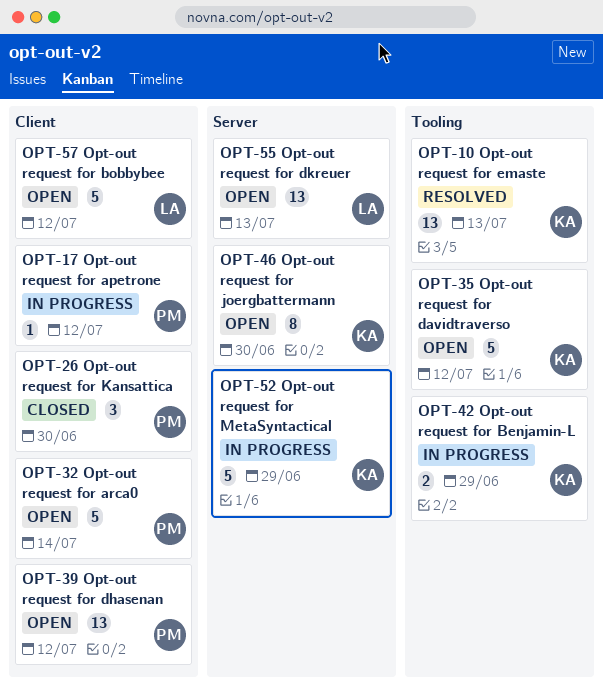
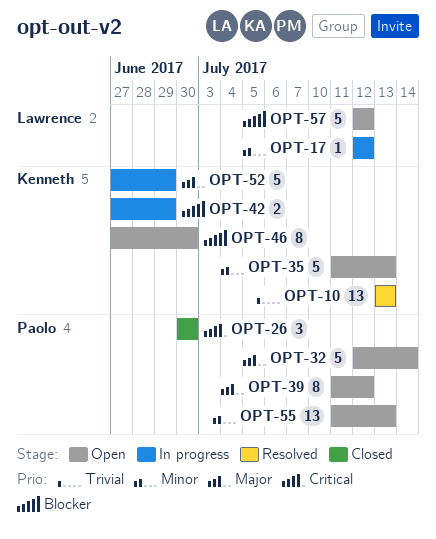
OPT-17, owner: Paolo -> Lawrence
OPT-35, due: Jul 12 -> Jul 13
OPT-39, estimate: 13 -> 8
OPT-55, owner: Lawrence -> Paolo

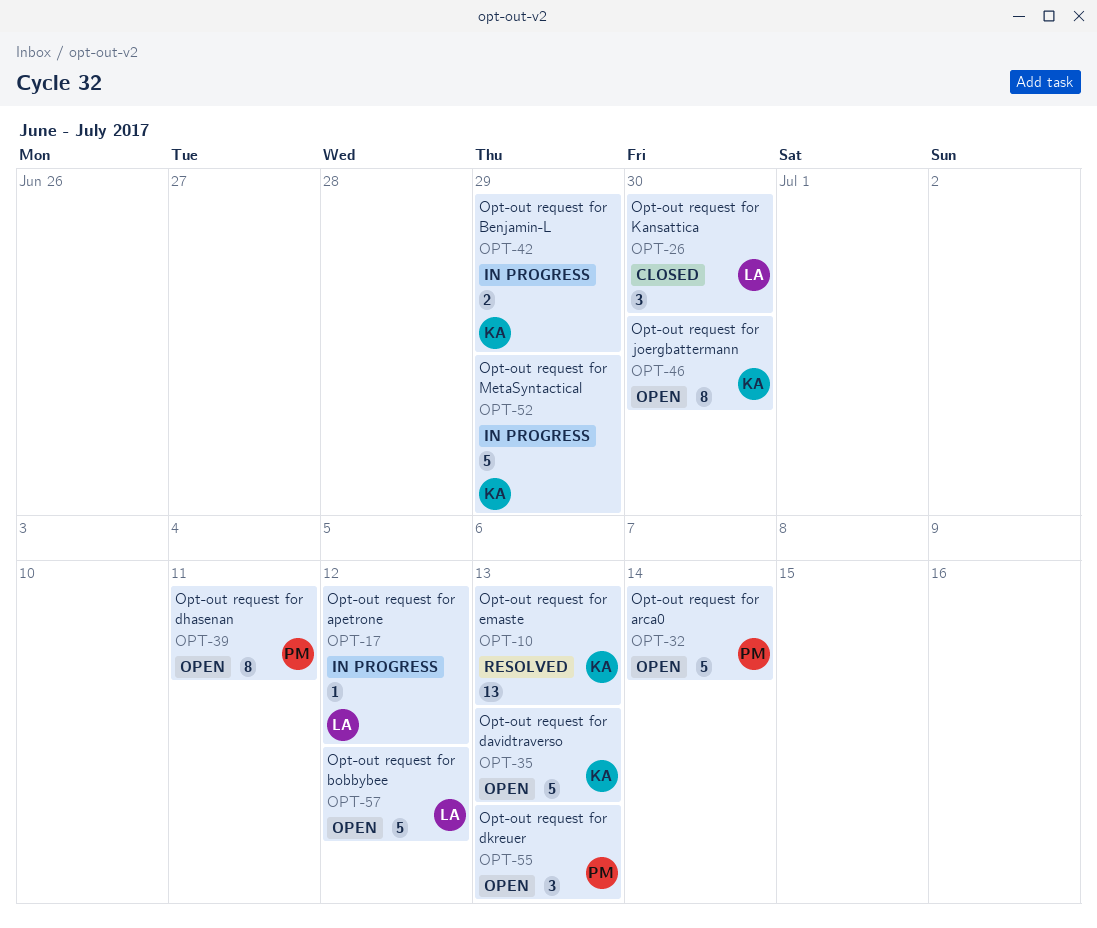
OPT-26, owner: Paolo -> Lawrence
OPT-39, due: Jul 12 -> Jul 11
OPT-55, estimate: 13 -> 3

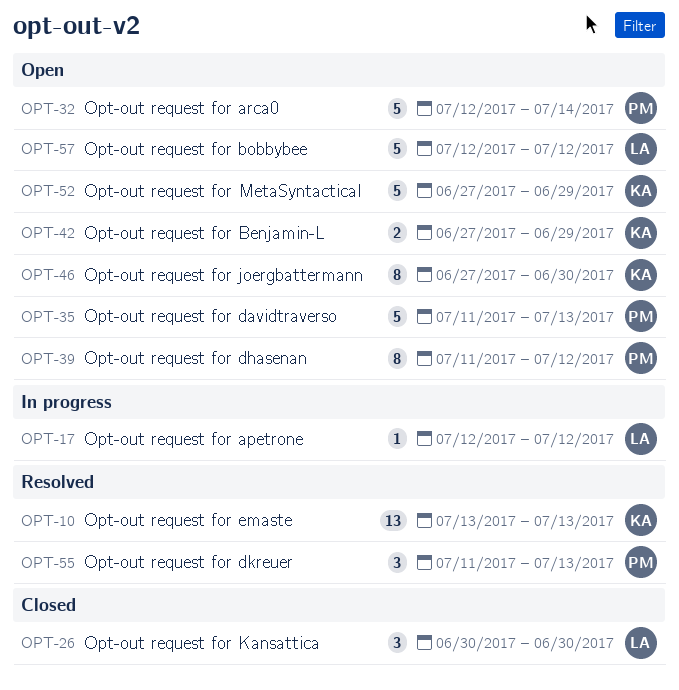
OPT-35, owner: KA -> PM
OPT-39, due: Jul 11 -> Jul 12
OPT-42, status: In progress -> Open
OPT-52, status: In progress -> Open
OPT-55, status: Open -> Resolved

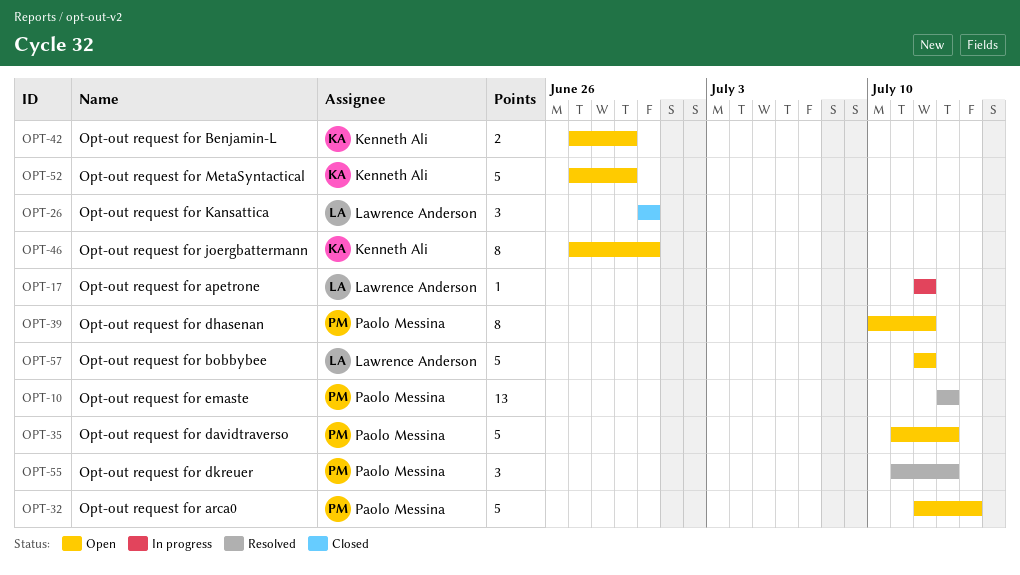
OPT-10, owner: Kenneth Ali -> Paolo Messina
OPT-39, start: Jul 11 -> Jul 10

